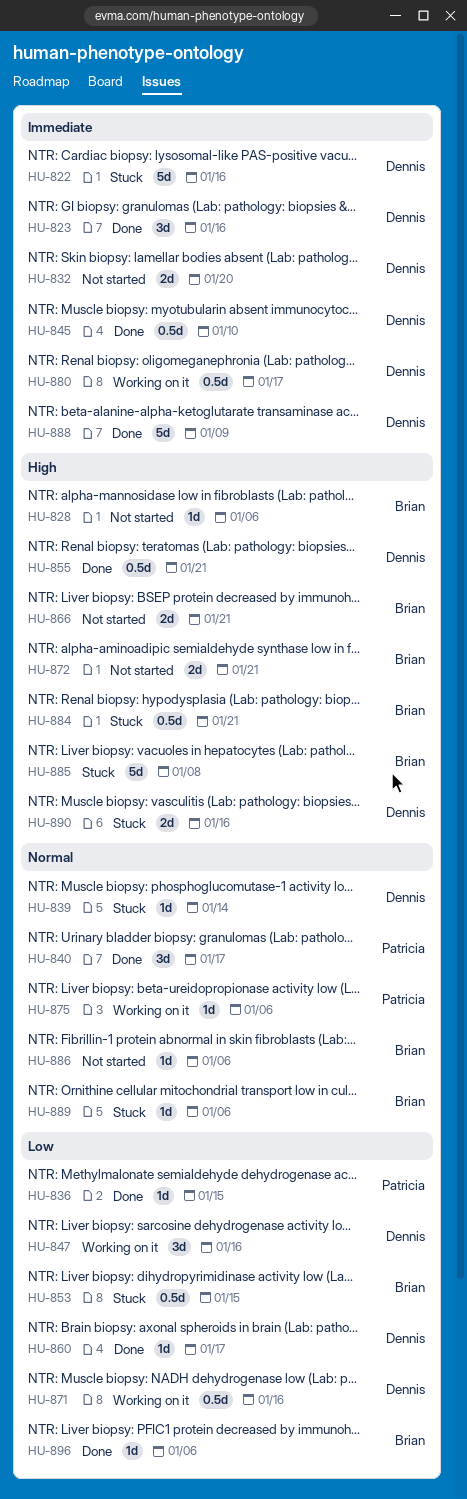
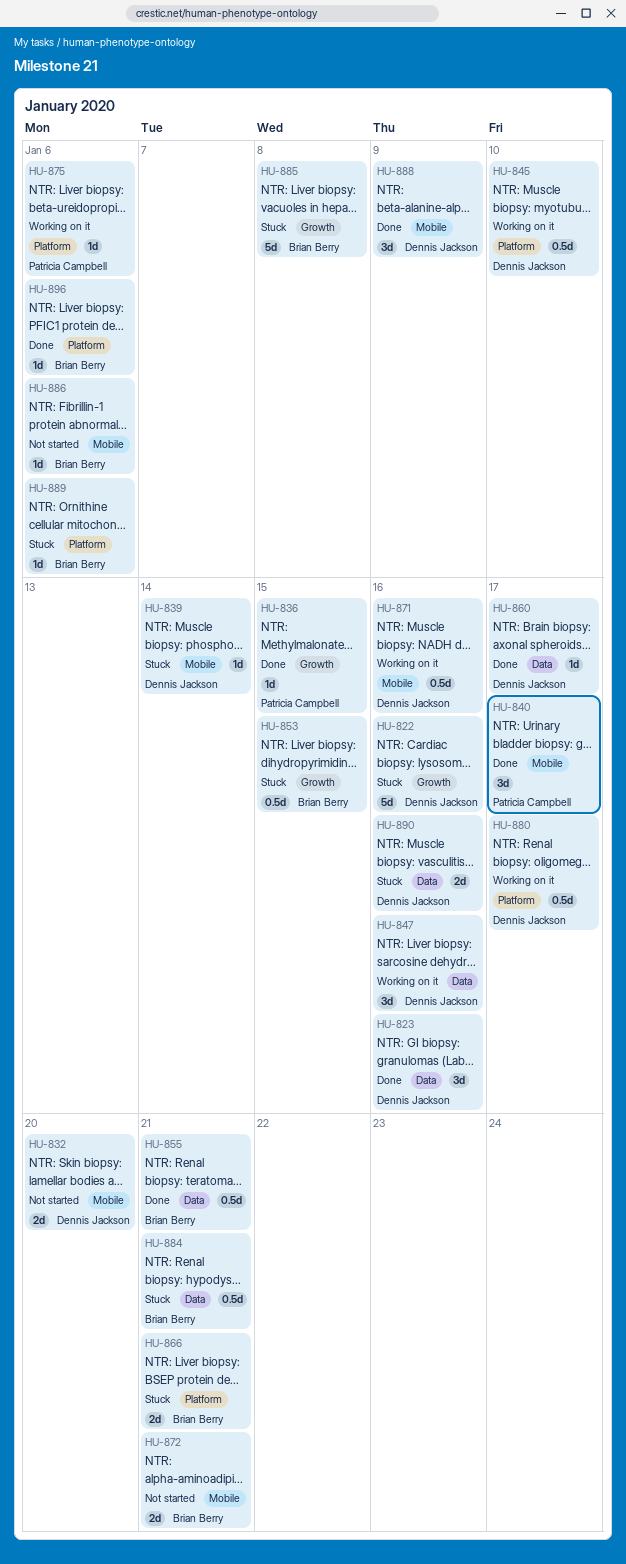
HU-828: present -> none
HU-845, status: Done -> Working on it
HU-855, owner: Dennis Jackson -> Brian Berry
HU-866, status: Not started -> Stuck
HU-888, estimate: 5d -> 3d

